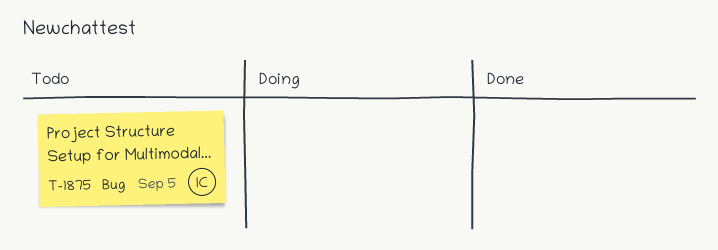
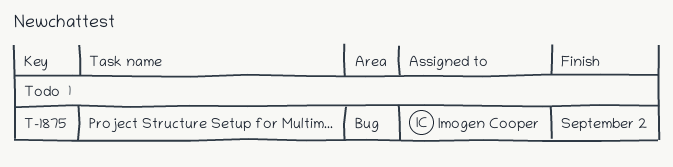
T-1875, due: Sep 5 -> Sep 2

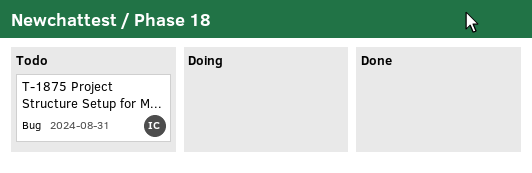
T-1875, due: Sep 2 -> Aug 31

